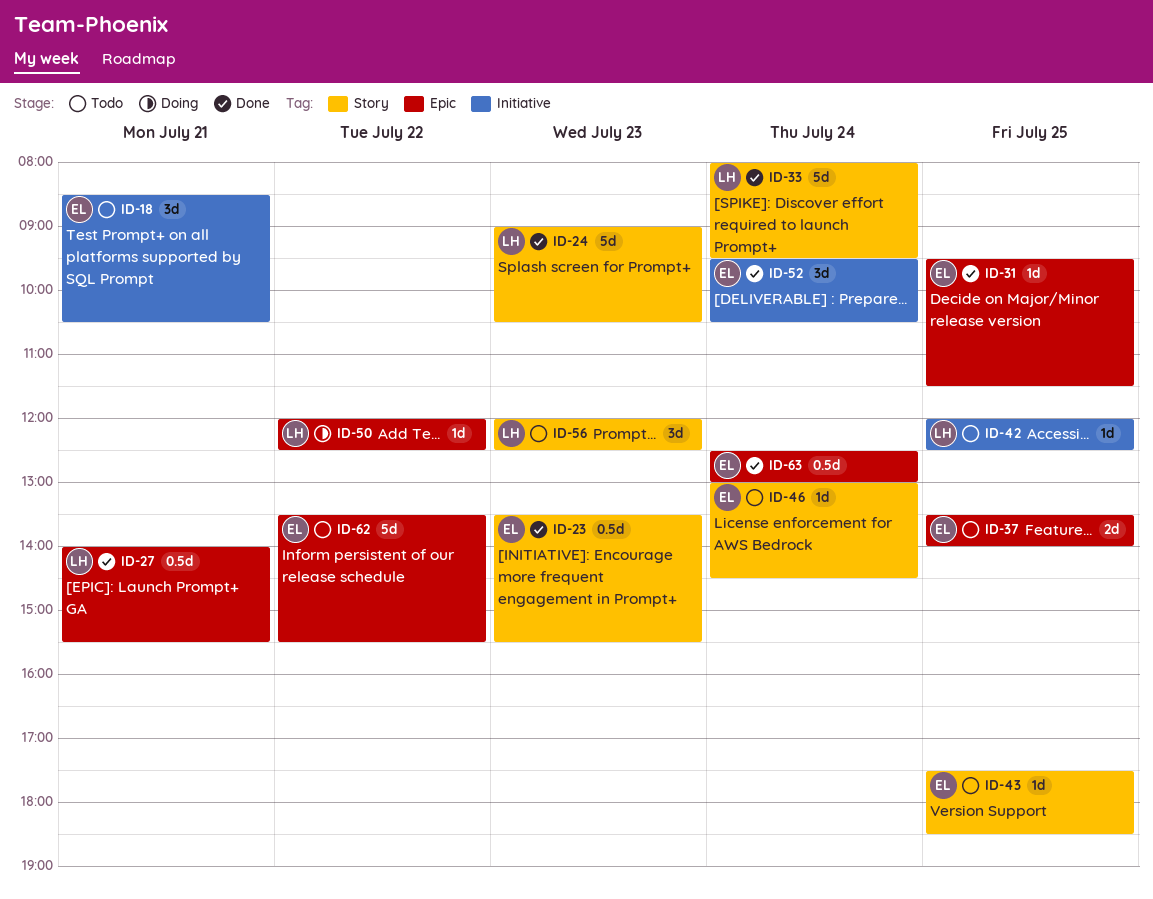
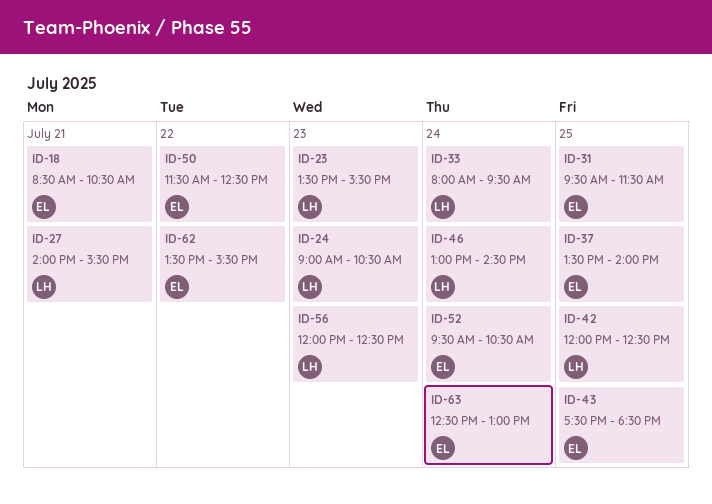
ID-23, owner: EL -> LH
ID-46, owner: EL -> LH
ID-50, owner: LH -> EL
ID-50, begins: 12:00 -> 11:30

